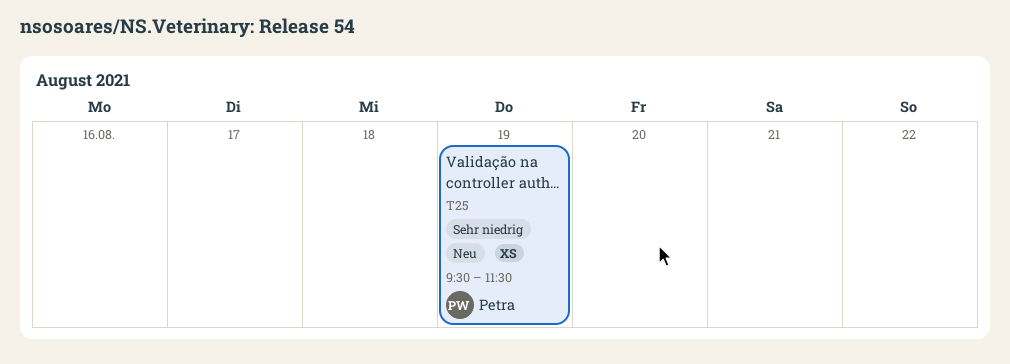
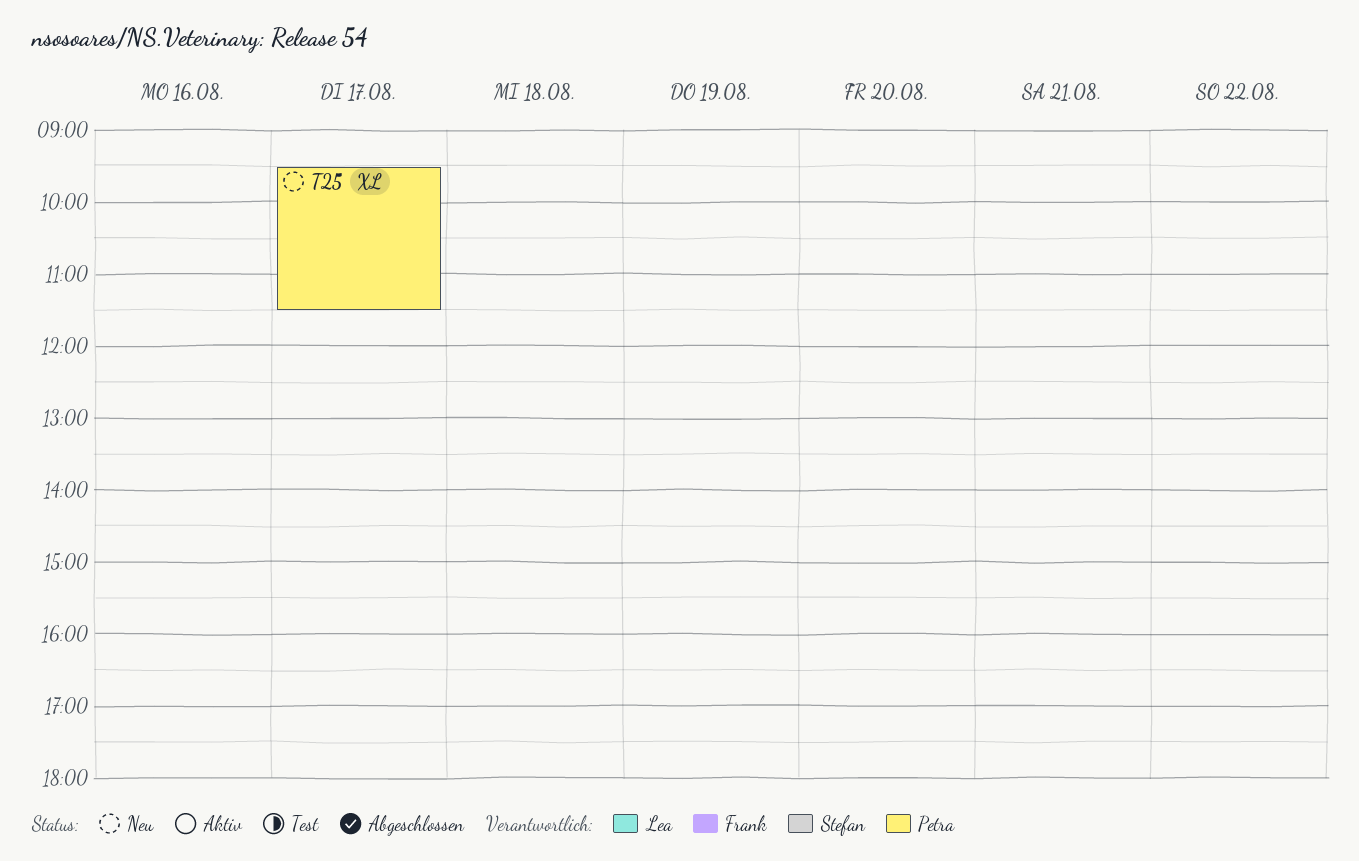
T25, estimate: XS -> XL
T25, day: Aug 19 -> Aug 17

